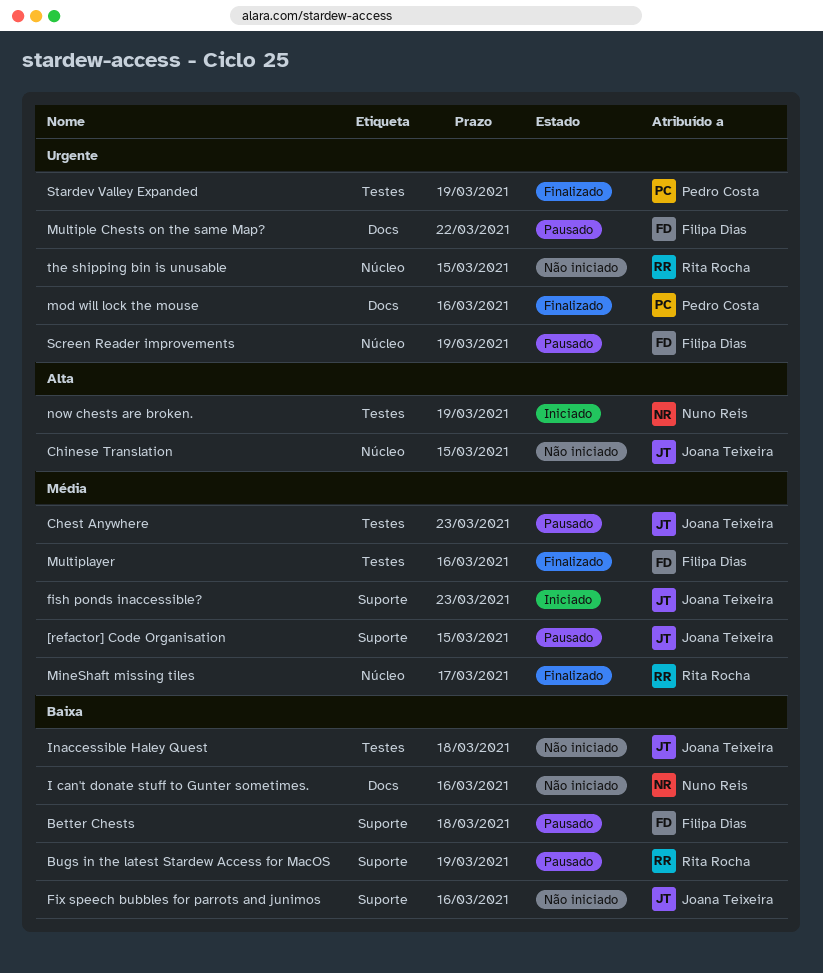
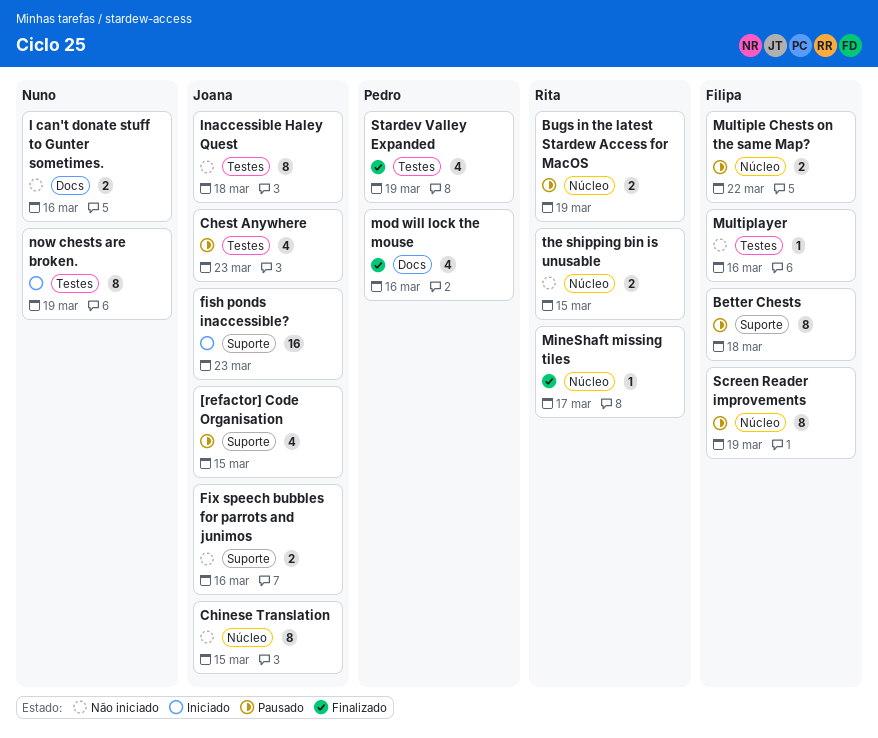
Bugs in the latest Stardew Access for MacOS, label: Suporte -> Núcleo
Multiplayer, status: Finalizado -> Não iniciado
Multiple Chests on the same Map?, label: Docs -> Núcleo

